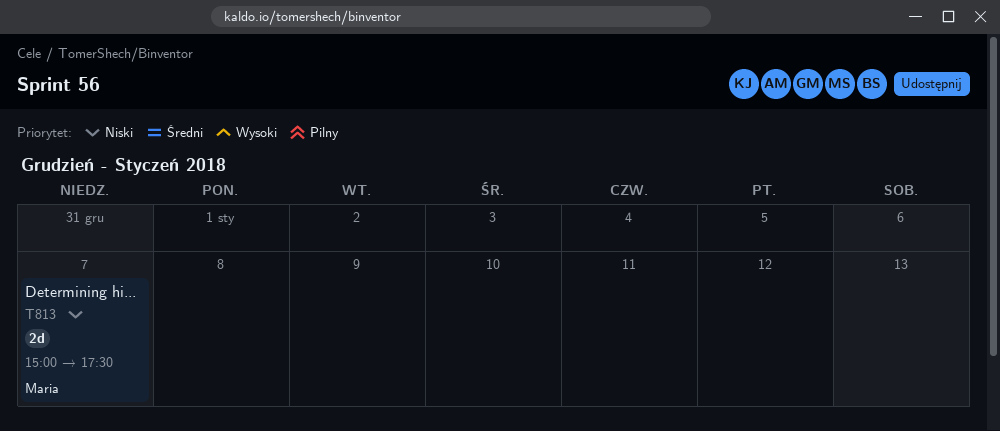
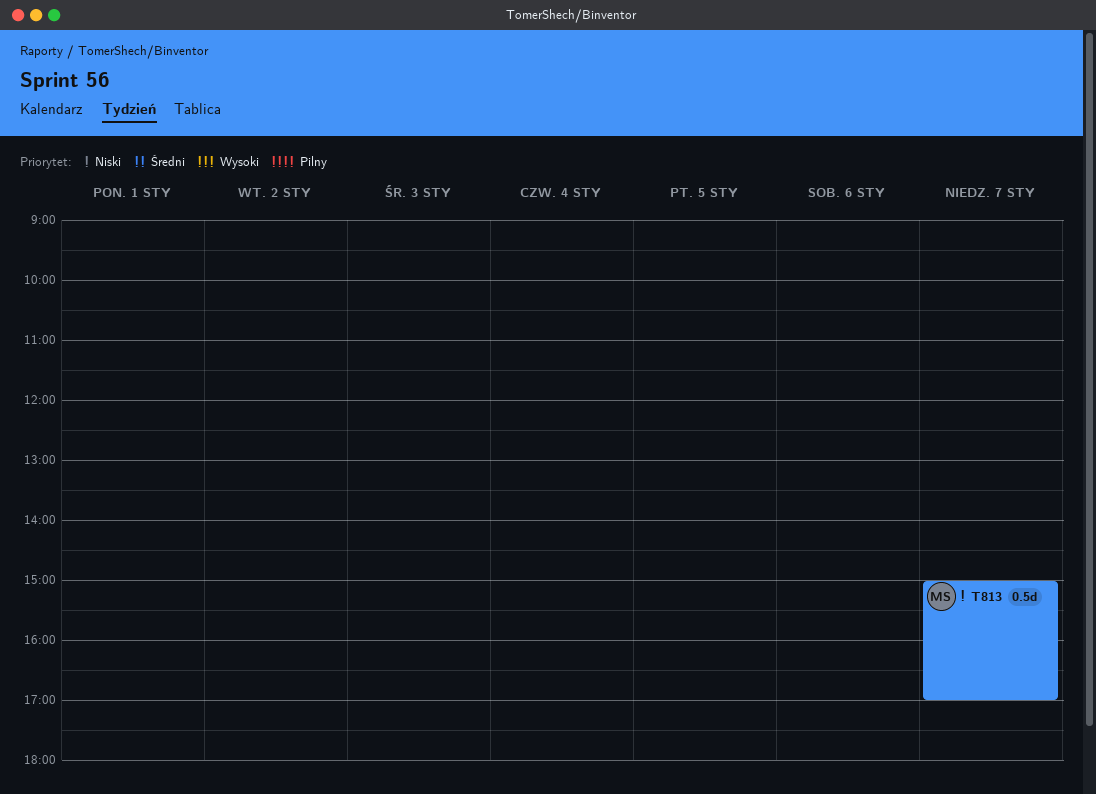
T813, estimate: 2d -> 0.5d
T813, ends: 17:30 -> 17:00

